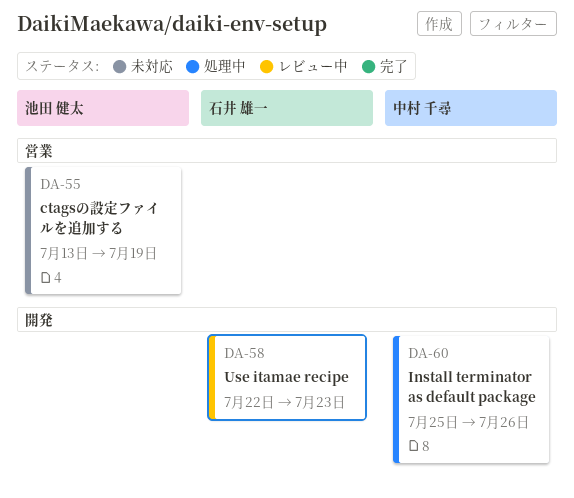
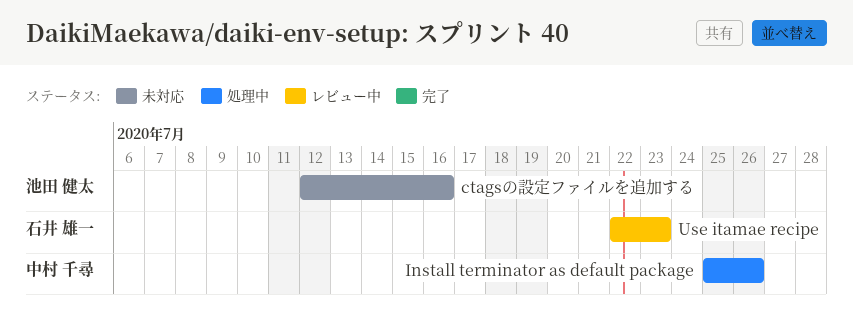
ctagsの設定ファイルを追加する, start: Jul 13 -> Jul 12
ctagsの設定ファイルを追加する, due: Jul 19 -> Jul 16

